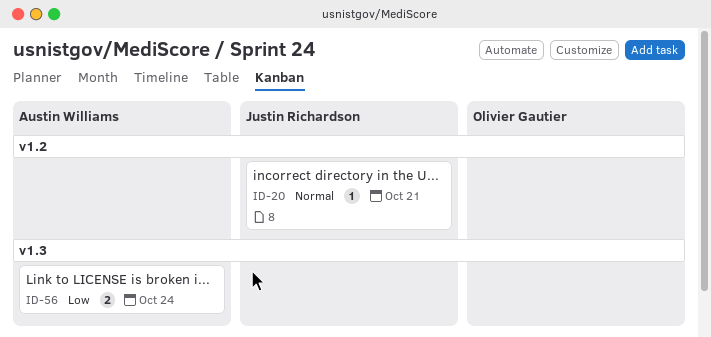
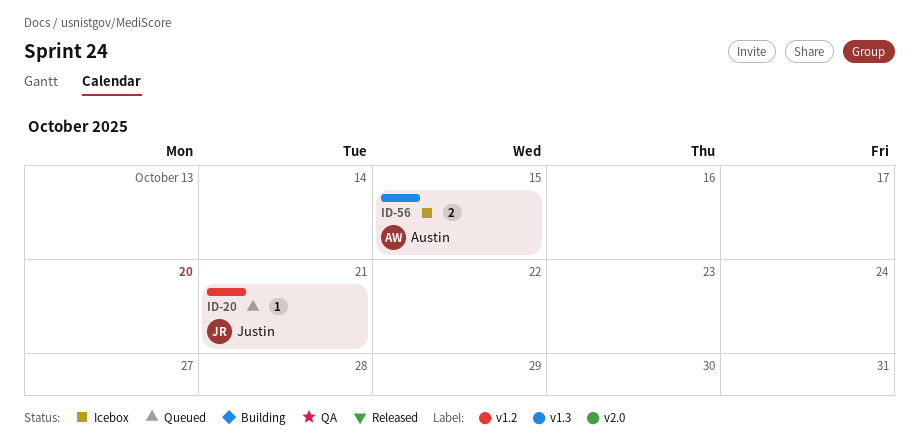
ID-56, due: Oct 24 -> Oct 15

